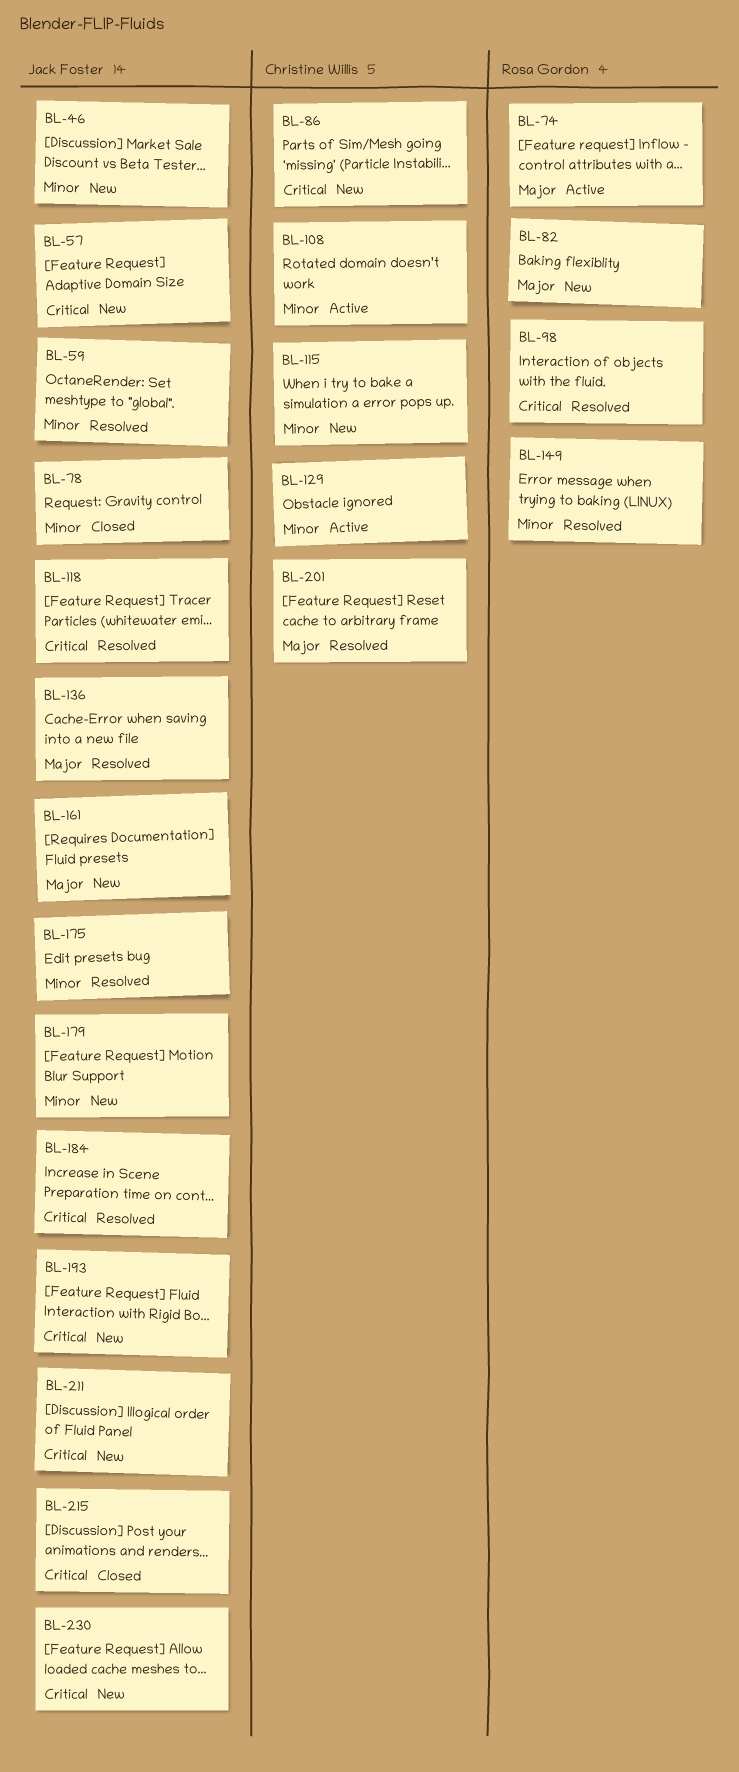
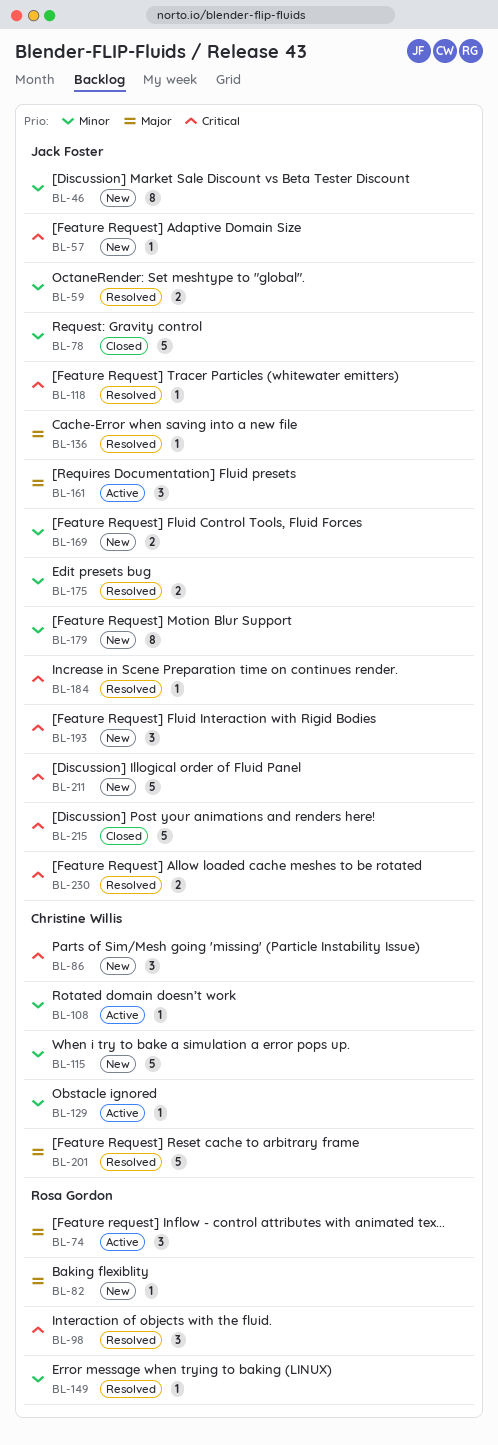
BL-161, status: New -> Active
BL-169: none -> present
BL-230, status: New -> Resolved

